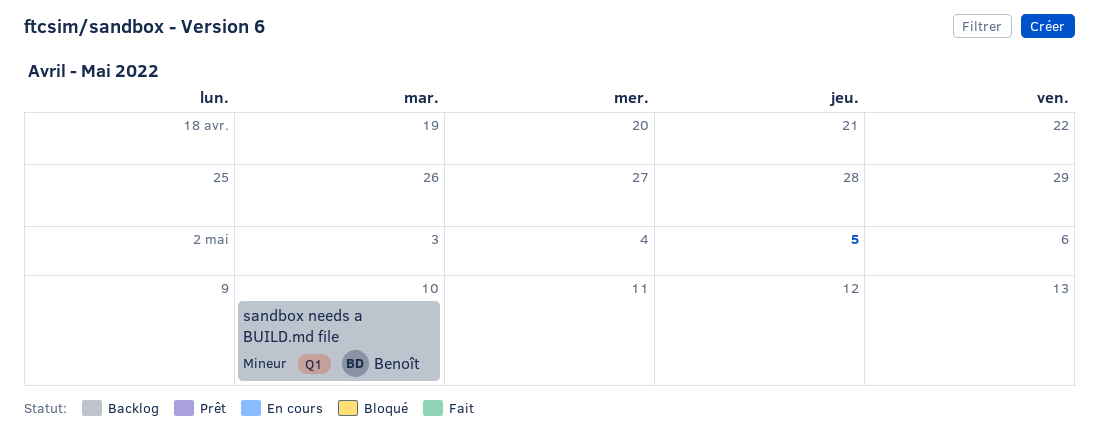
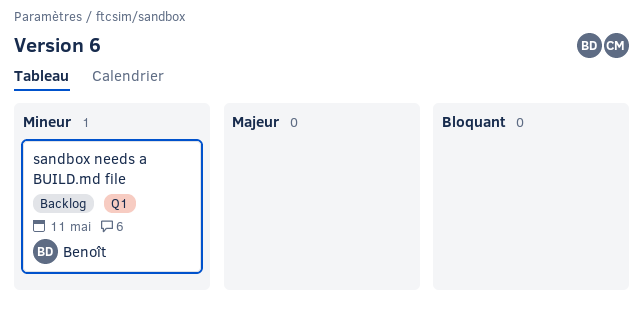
sandbox needs a BUILD.md file, due: May 10 -> May 11

